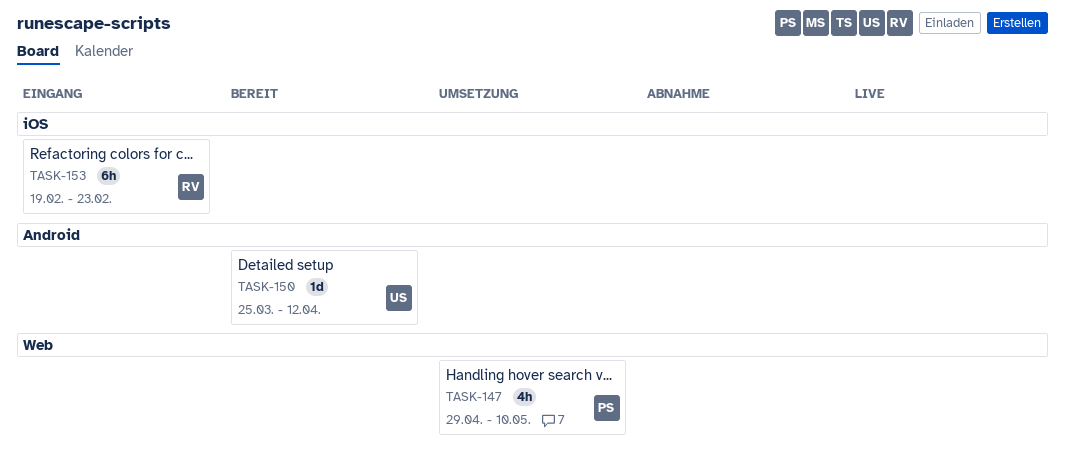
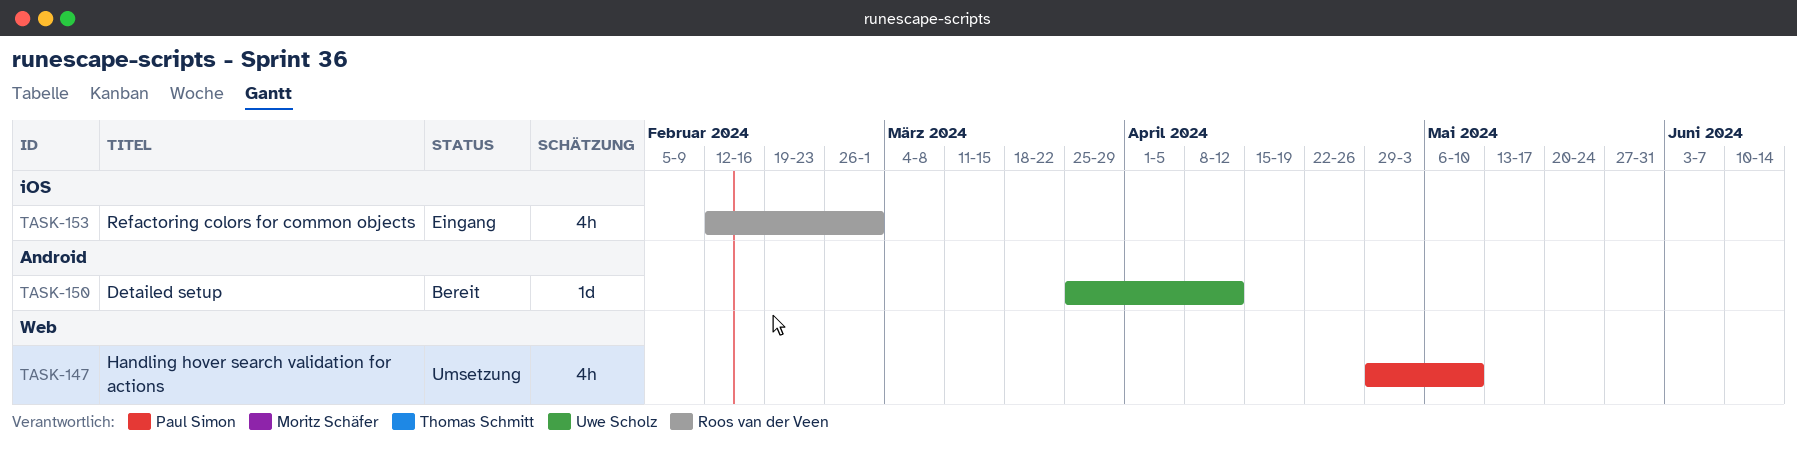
TASK-153, estimate: 6h -> 4h
TASK-153, start: Feb 19 -> Feb 12
TASK-153, due: Feb 23 -> Mar 1

